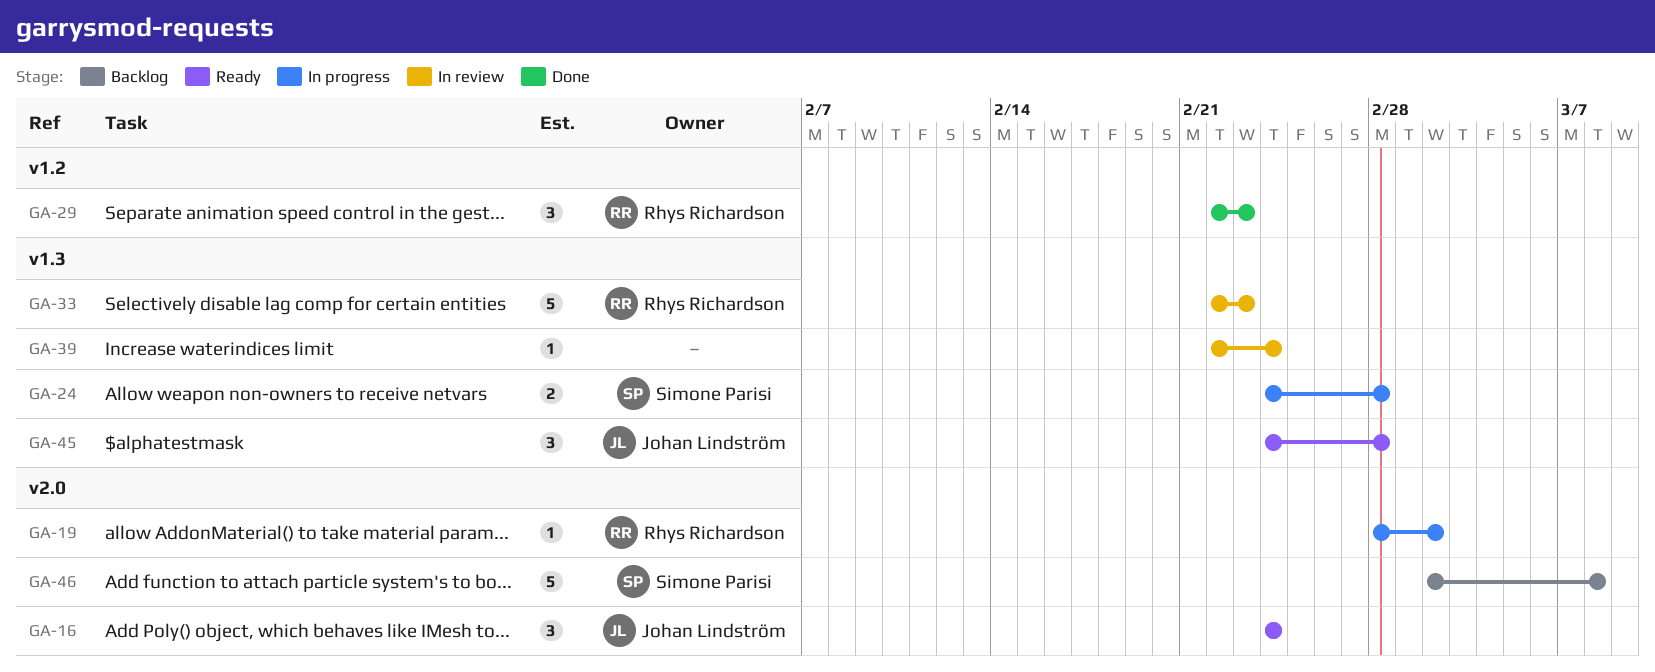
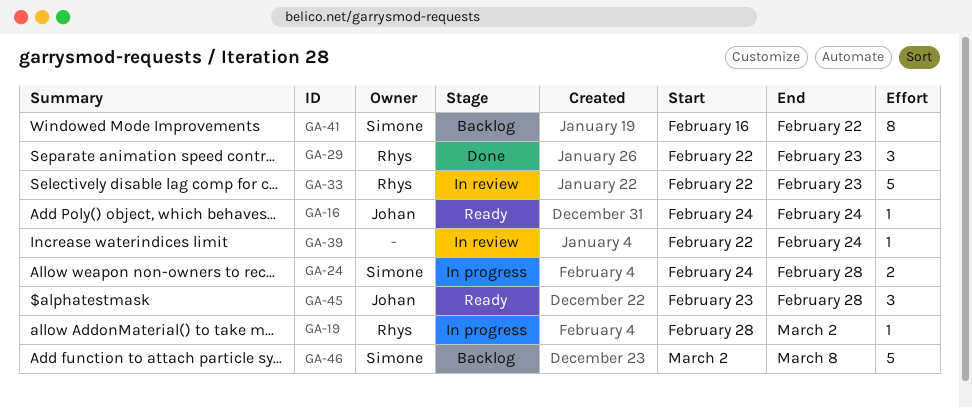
GA-16, estimate: 3 -> 1
GA-41: none -> present
GA-45, start: Feb 24 -> Feb 23

